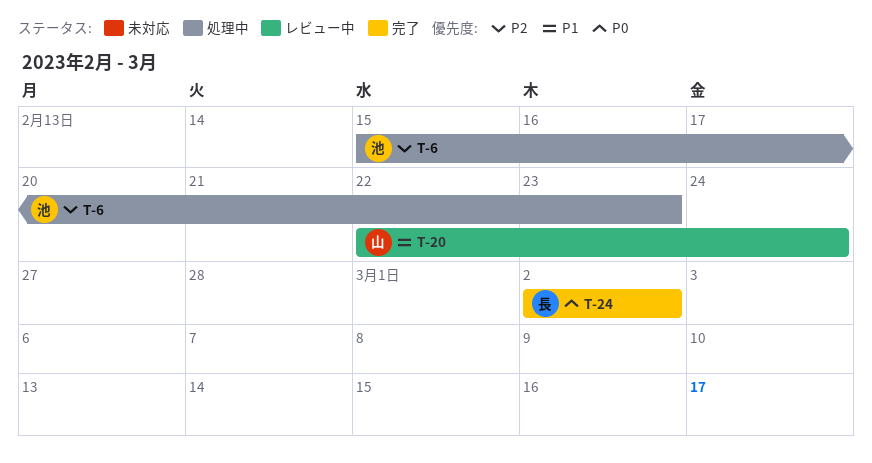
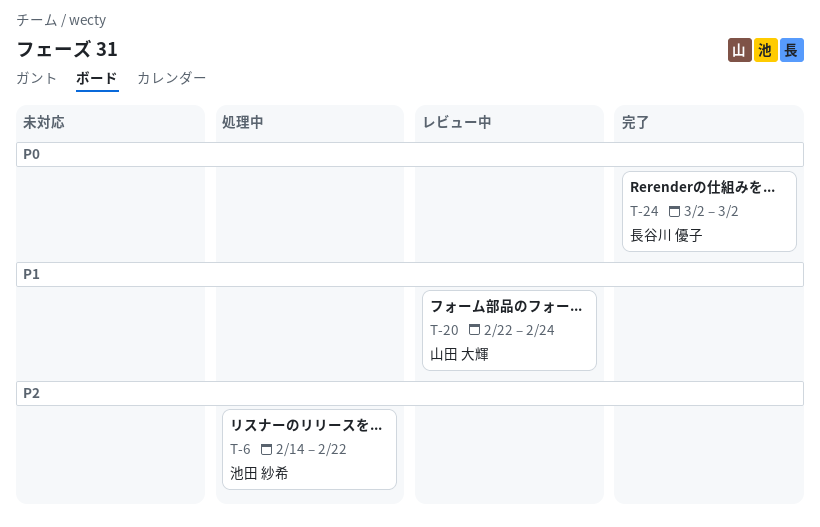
T-6, start: Feb 15 -> Feb 14
T-6, due: Feb 23 -> Feb 22

